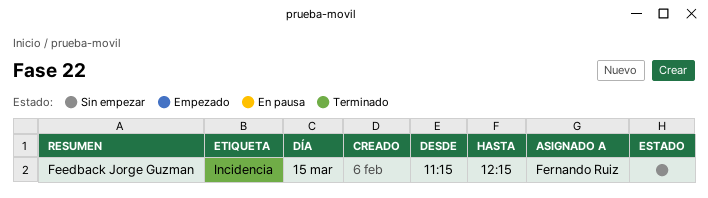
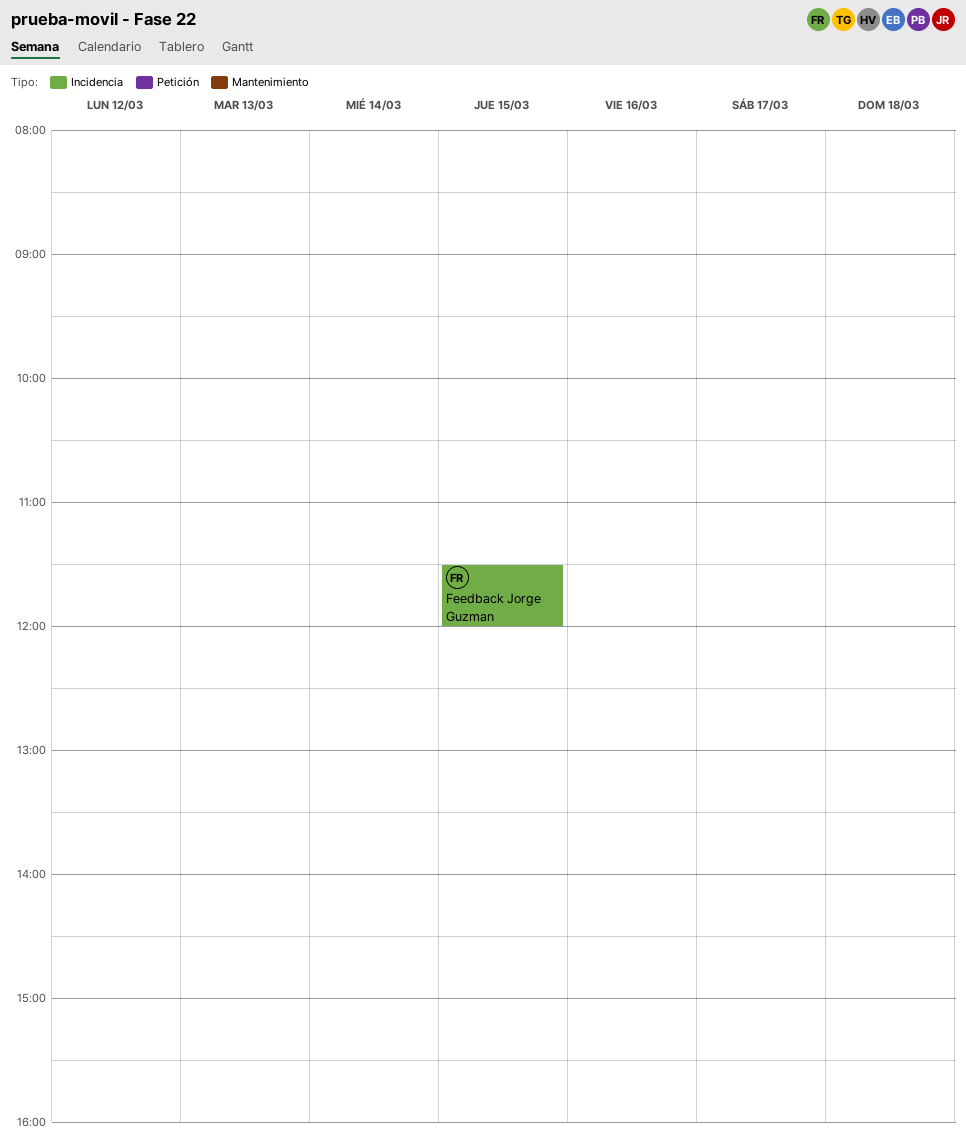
Feedback Jorge Guzman, begins: 11:15 -> 11:30
Feedback Jorge Guzman, ends: 12:15 -> 12:00

